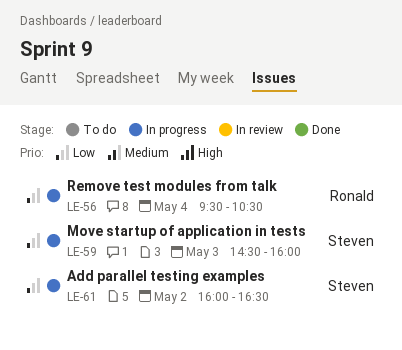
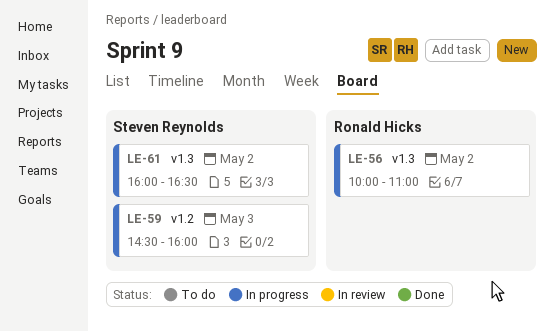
LE-56, day: May 4 -> May 2
LE-56, begins: 09:30 -> 10:00
LE-56, ends: 10:30 -> 11:00

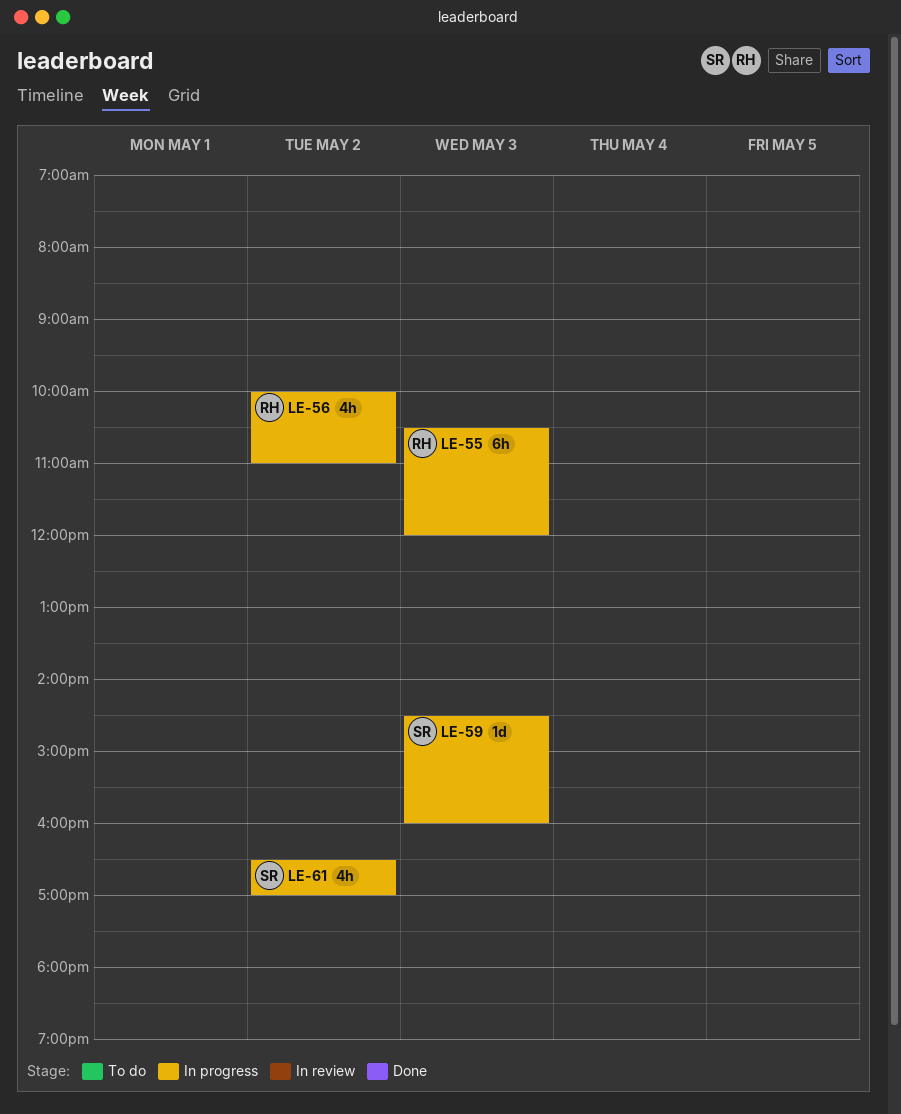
LE-55: none -> present
LE-61, begins: 16:00 -> 16:30
LE-61, ends: 16:30 -> 17:00

